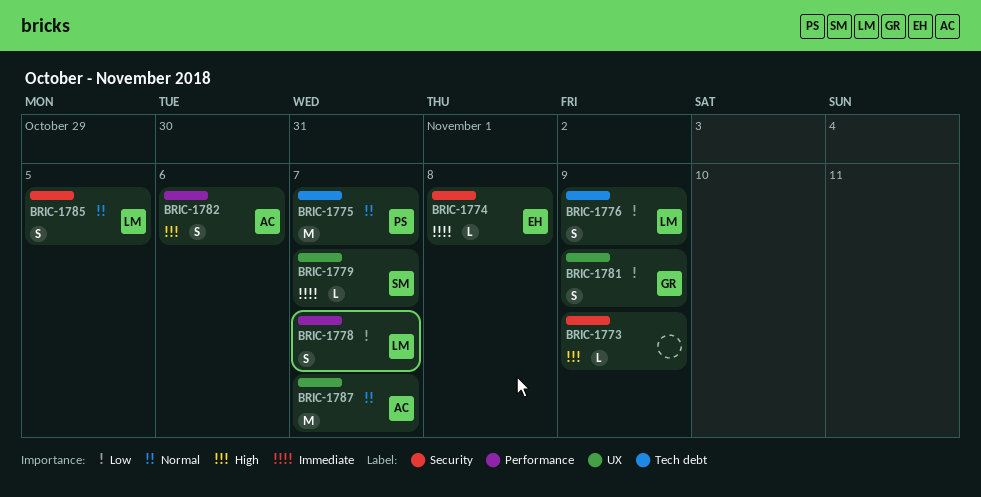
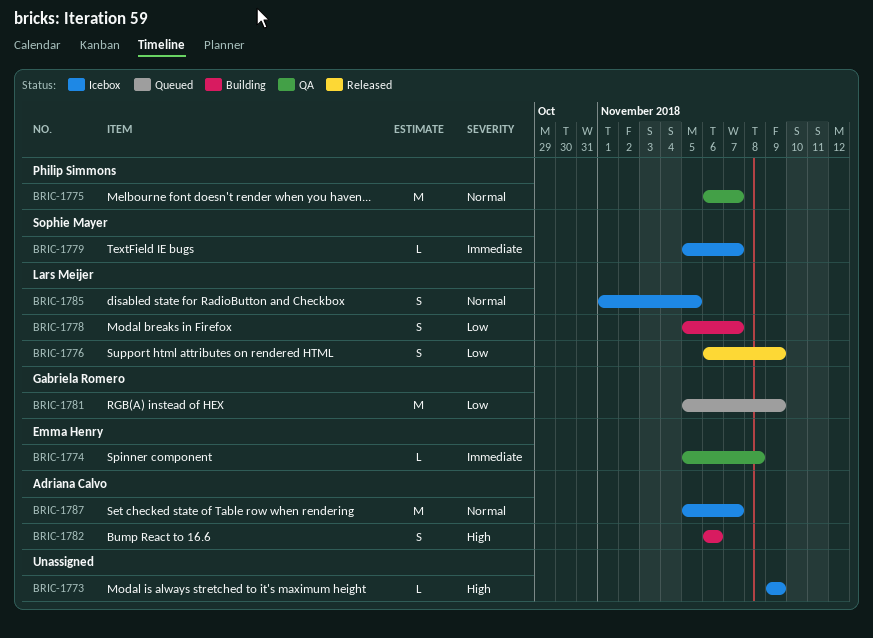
BRIC-1781, estimate: S -> M

